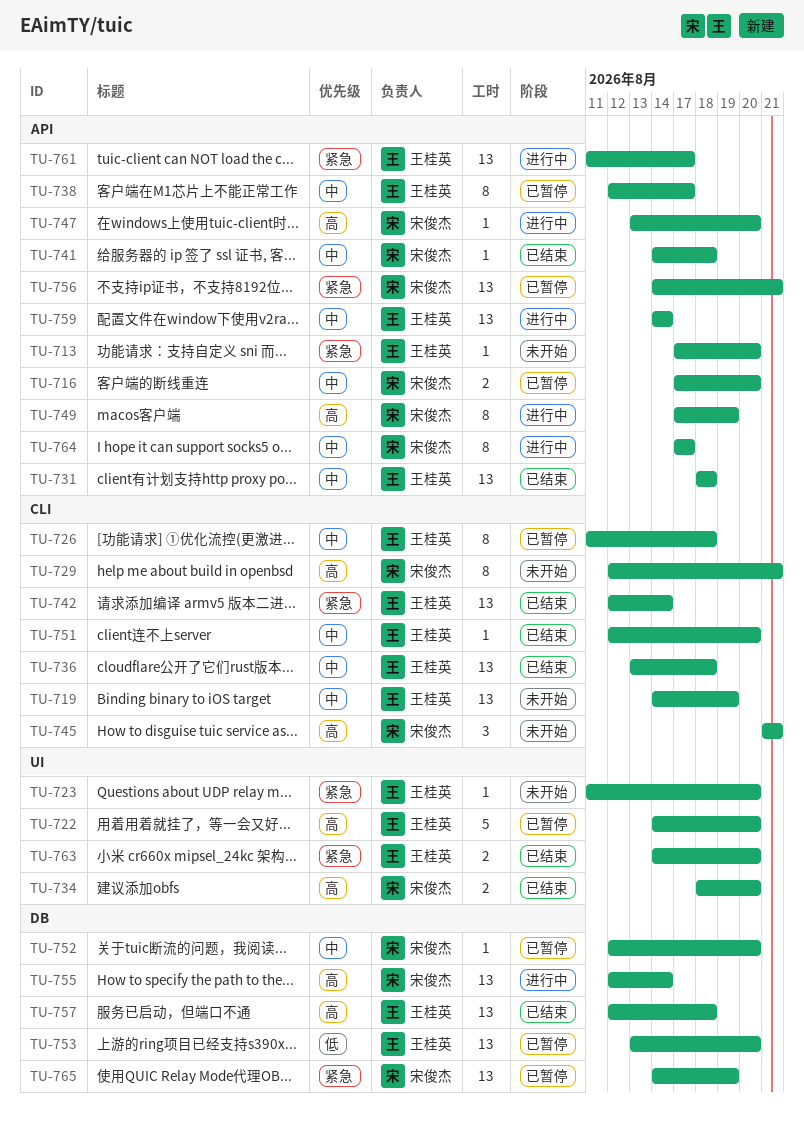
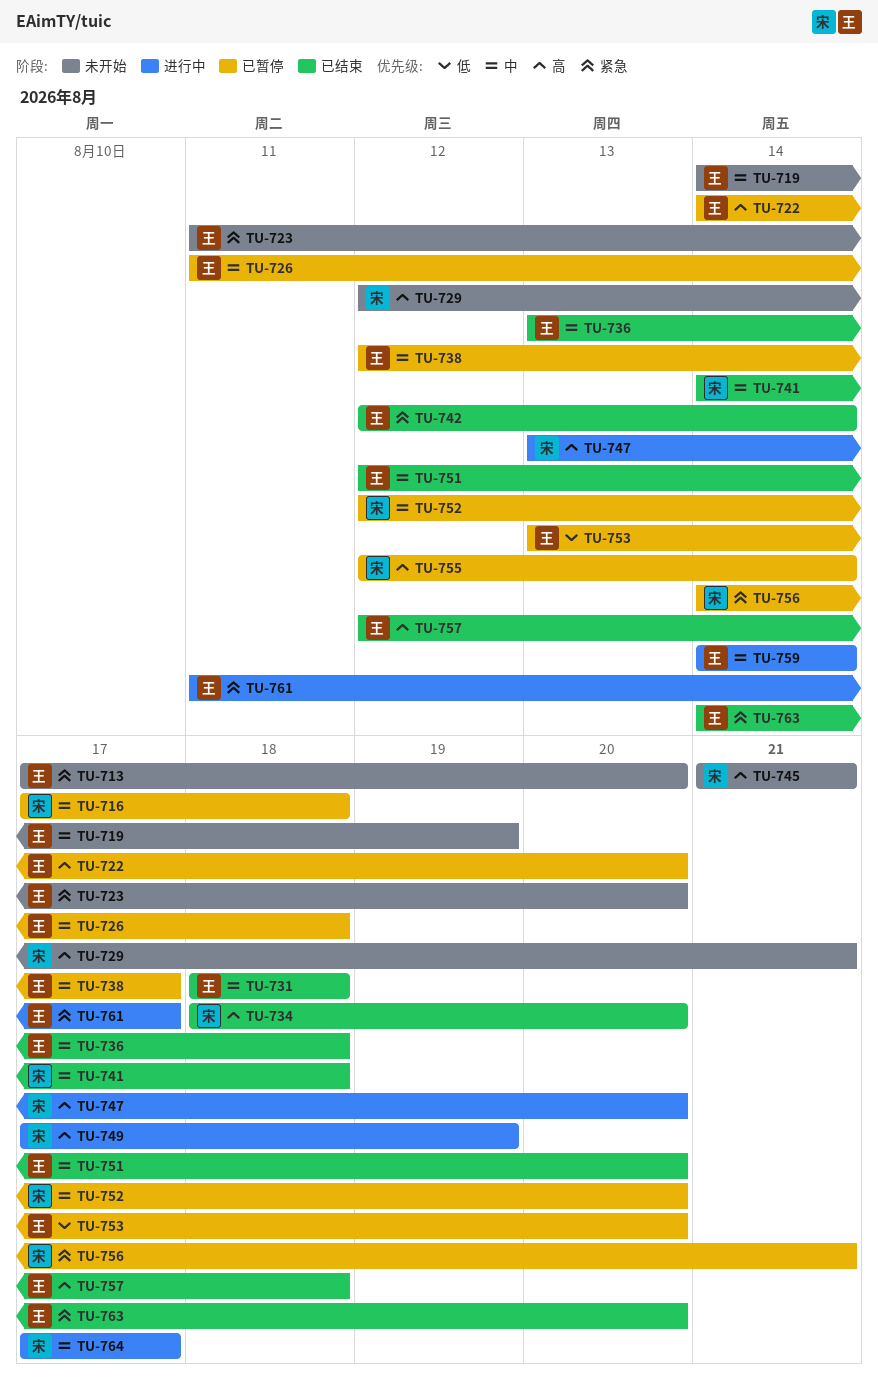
TU-716, due: Aug 20 -> Aug 18
TU-755, status: 进行中 -> 已暂停
TU-765: present -> none

